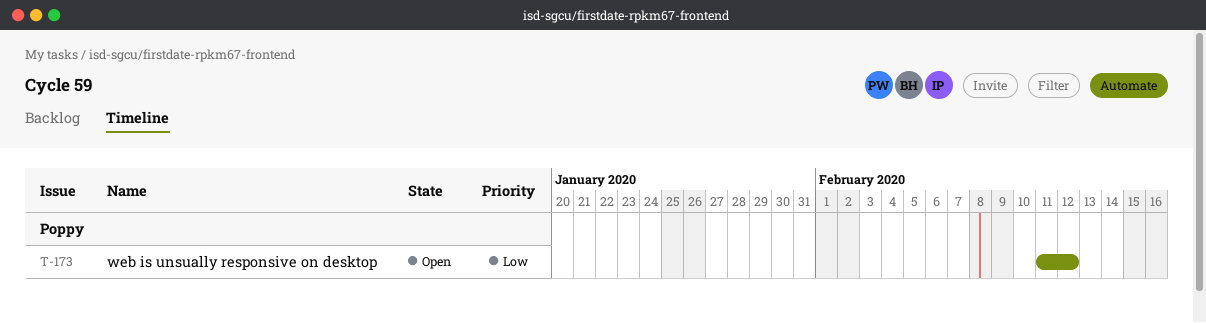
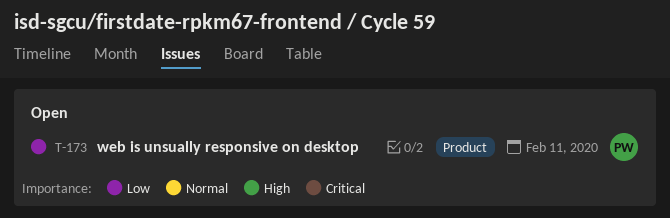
T-173, due: Feb 12 -> Feb 11

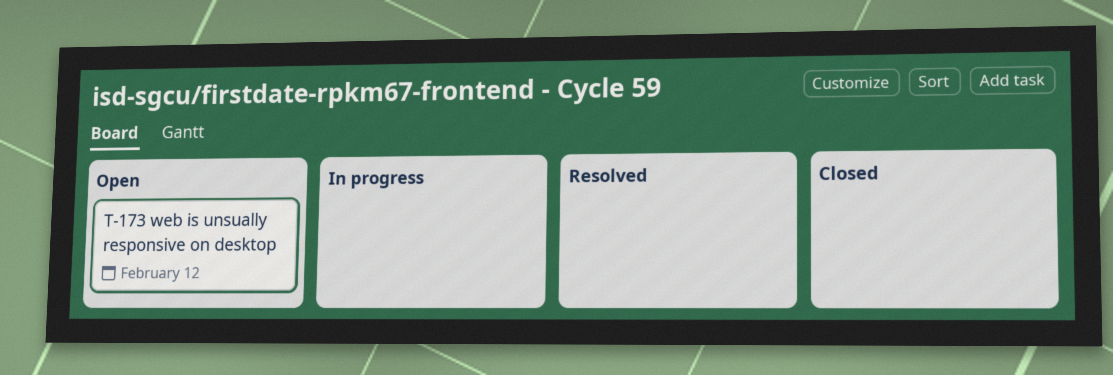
T-173, due: Feb 11 -> Feb 12

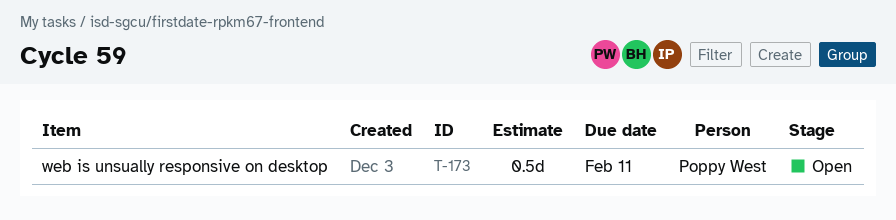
T-173, due: Feb 12 -> Feb 11

